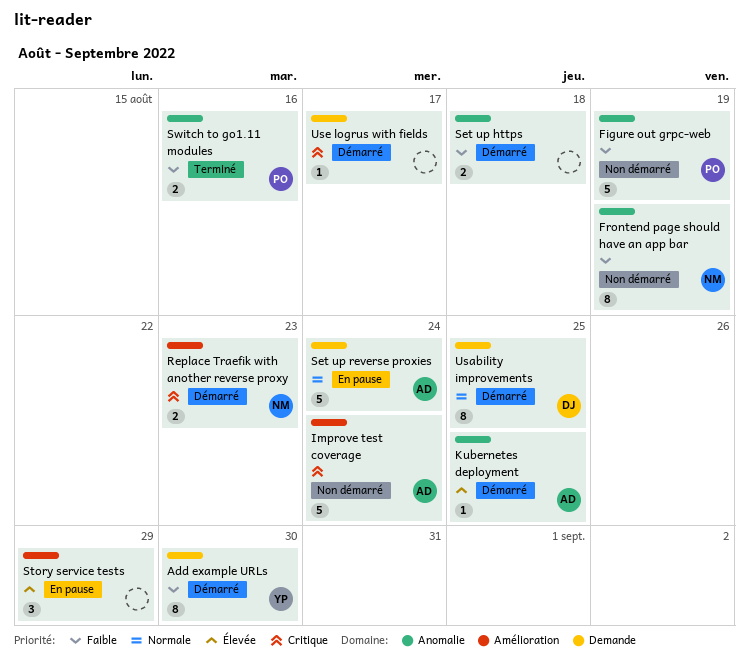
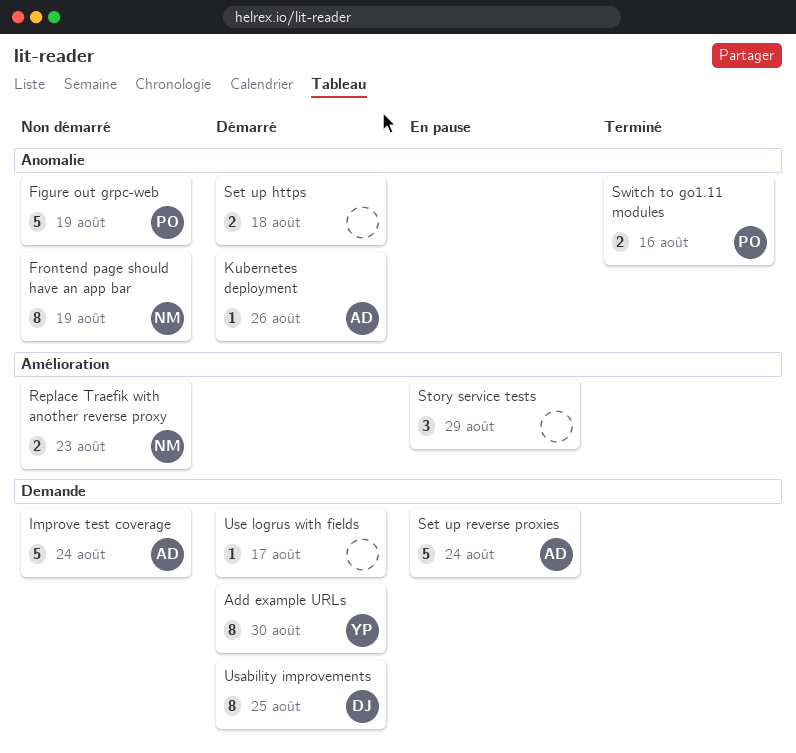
Improve test coverage, label: Amélioration -> Demande
Kubernetes deployment, due: Aug 25 -> Aug 26
Replace Traefik with another reverse proxy, status: Démarré -> Non démarré

